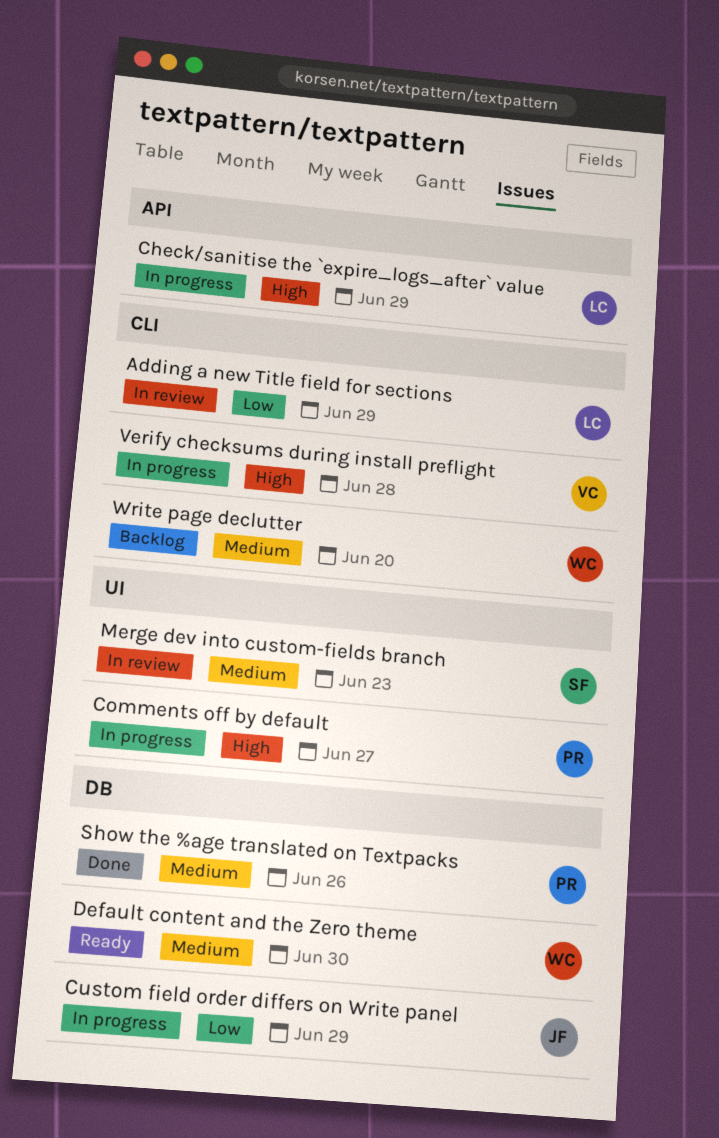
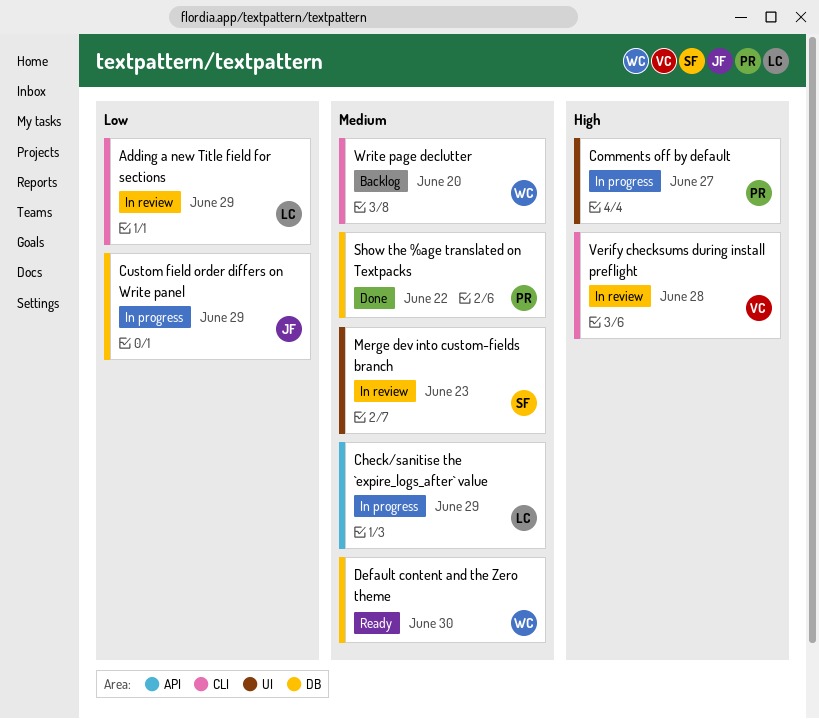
Check/sanitise the `expire_logs_after` value, priority: High -> Medium
Show the %age translated on Textpacks, due: Jun 26 -> Jun 22
Verify checksums during install preflight, status: In progress -> In review

